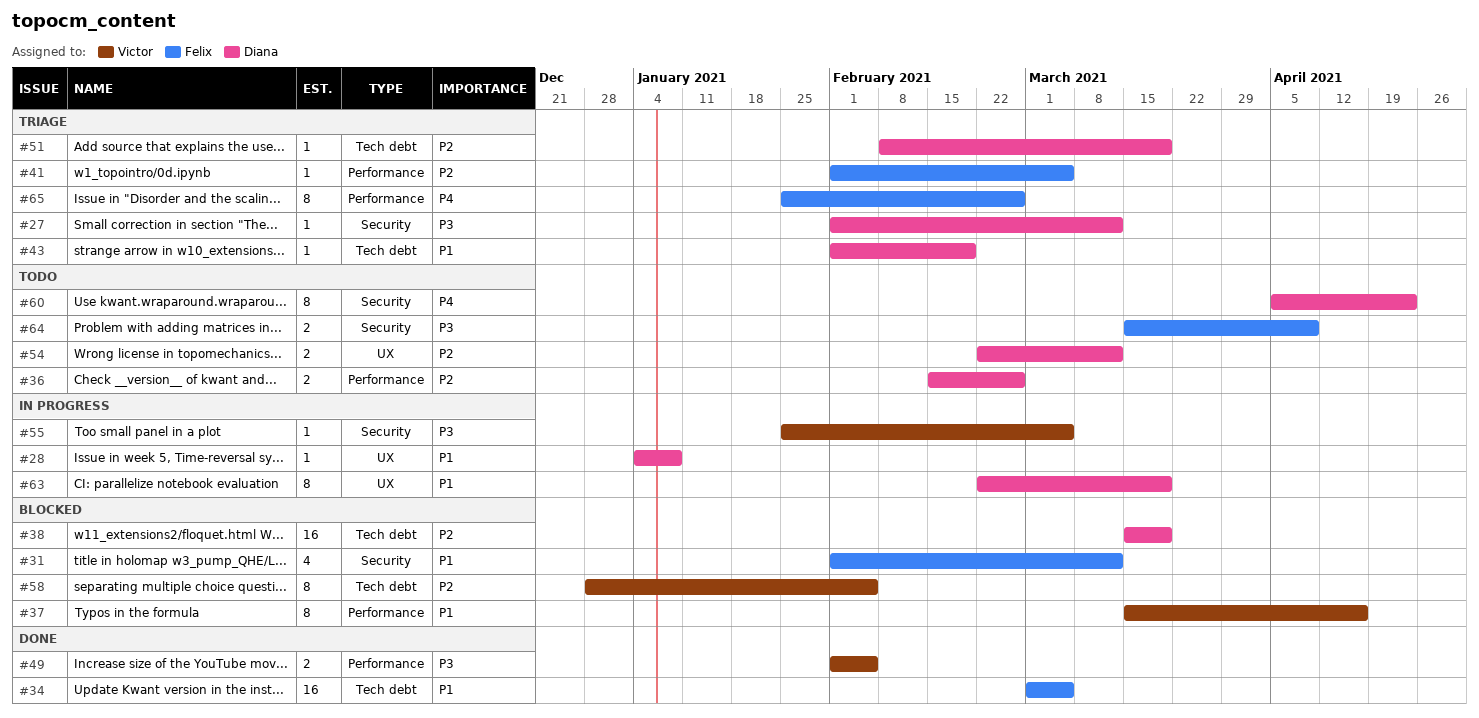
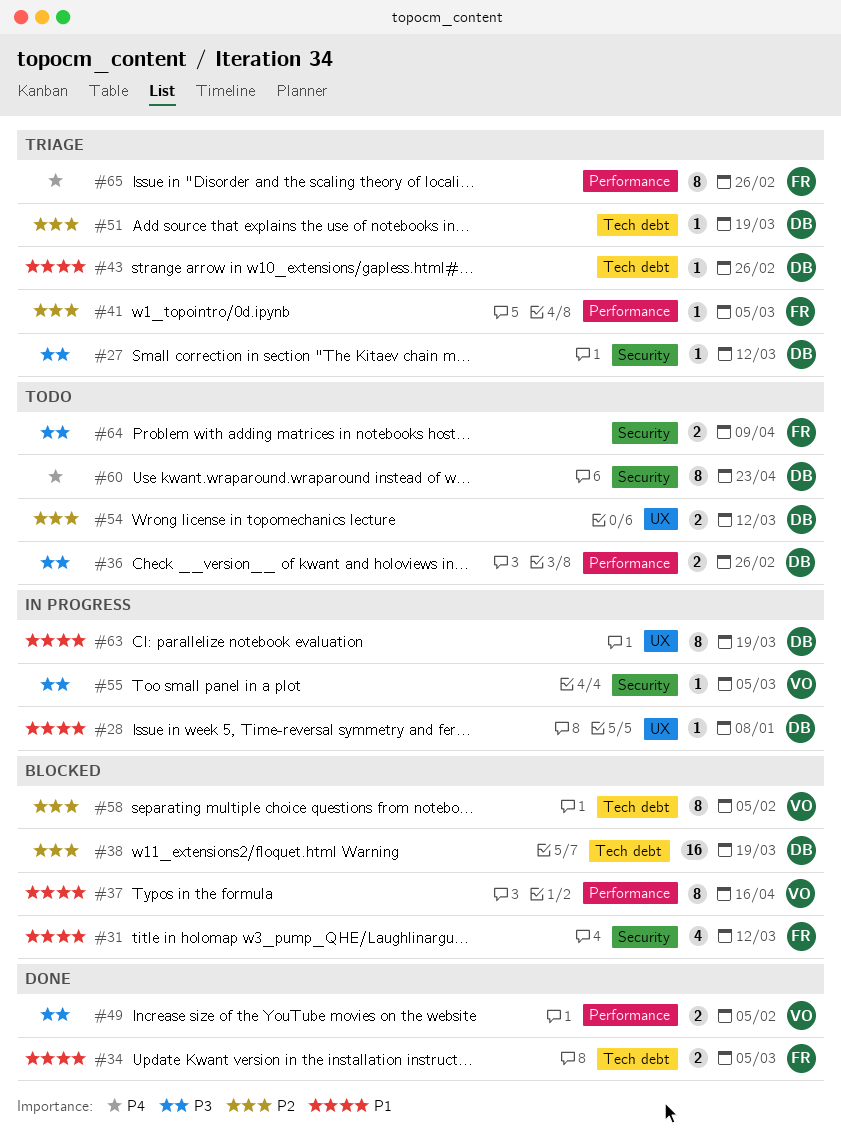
#34, estimate: 16 -> 2
#36, priority: P2 -> P3
#43, due: Feb 19 -> Feb 26

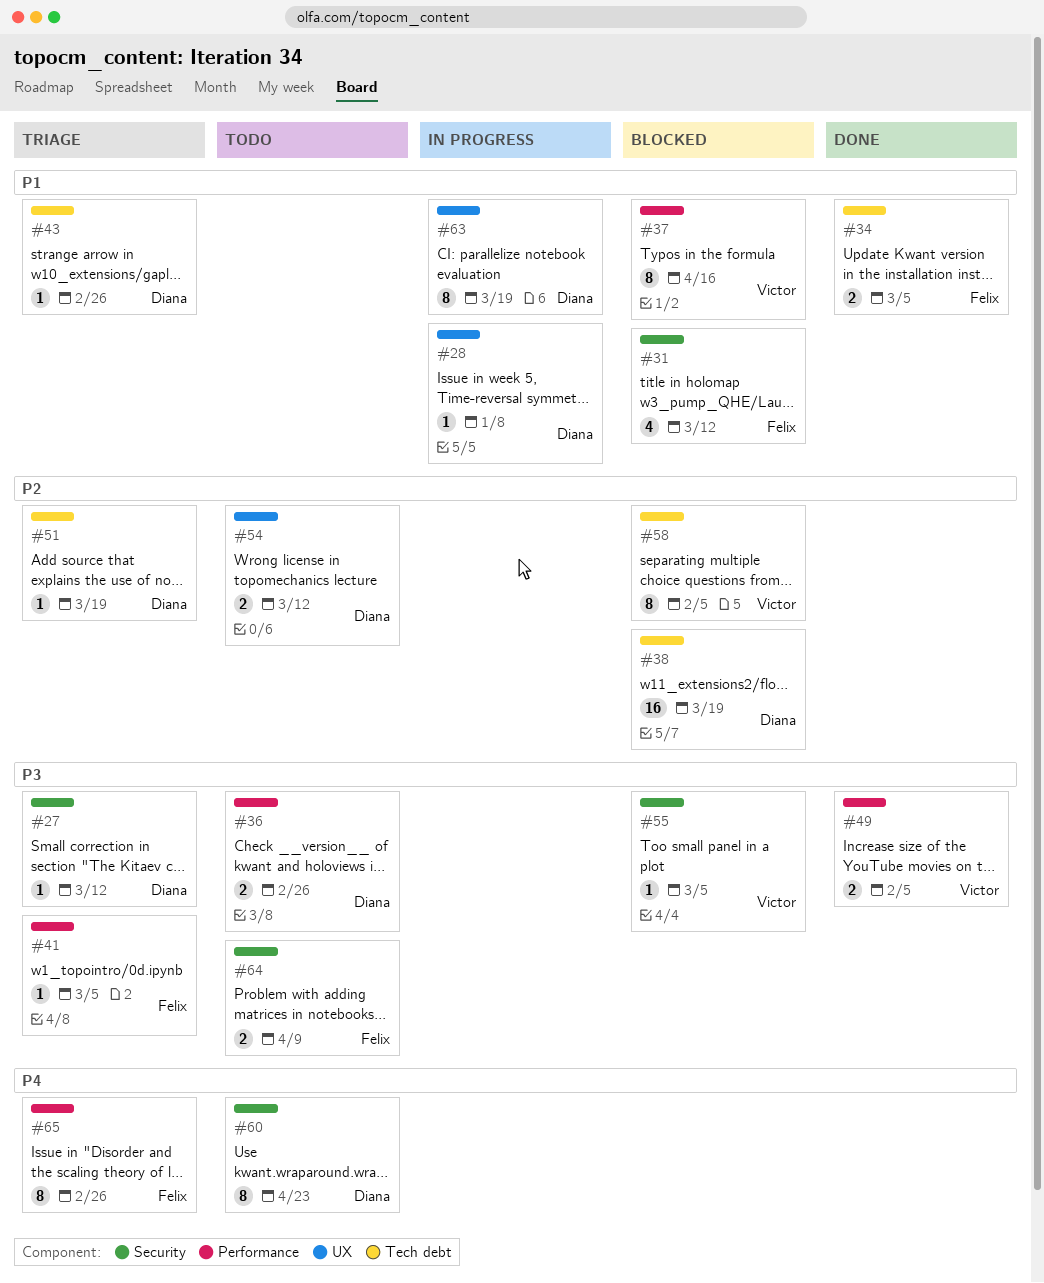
#41, priority: P2 -> P3
#55, status: In progress -> Blocked

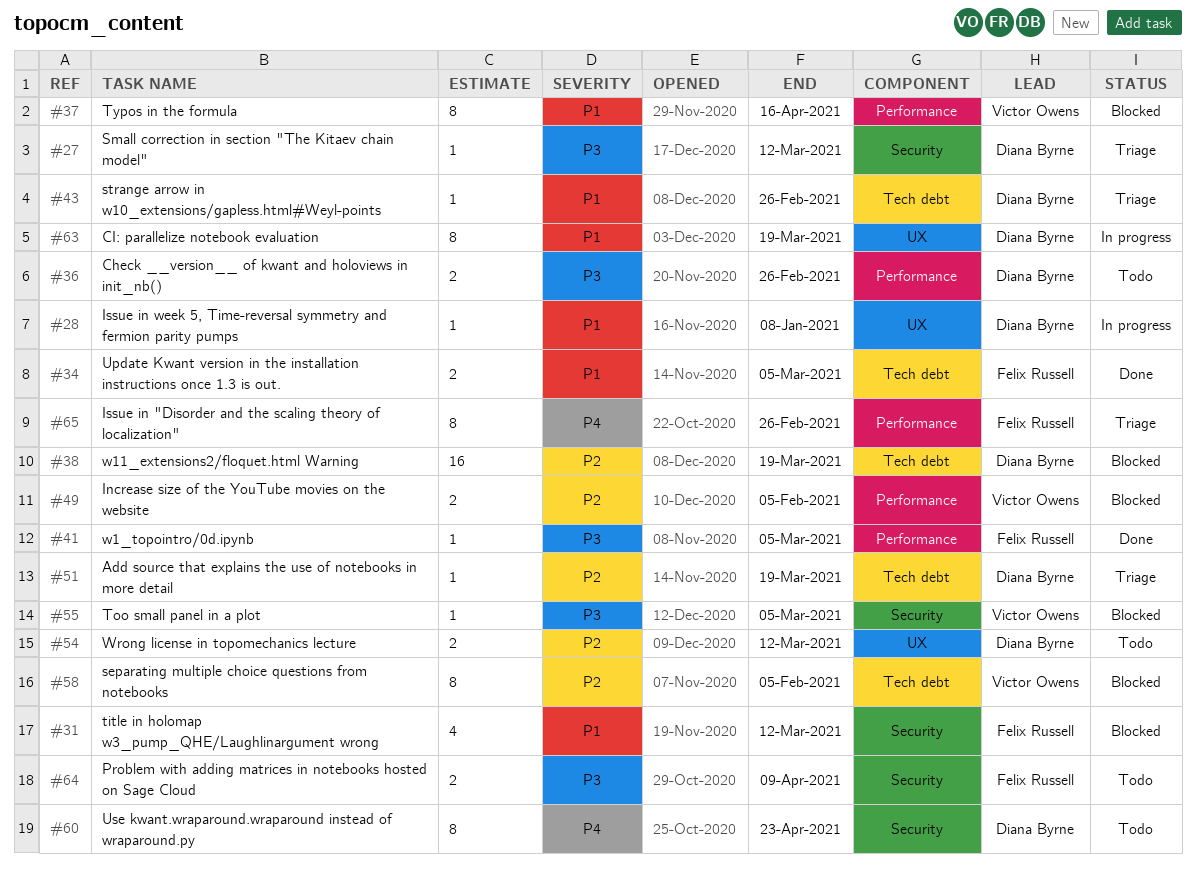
#41, status: Triage -> Done
#49, status: Done -> Blocked
#49, priority: P3 -> P2

